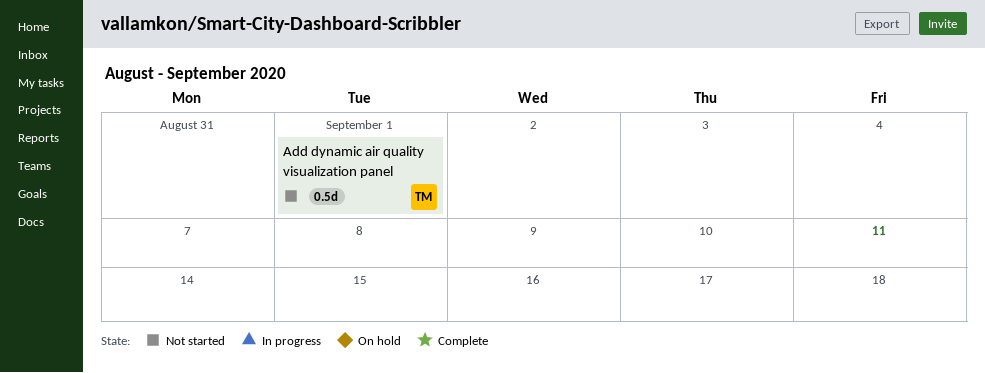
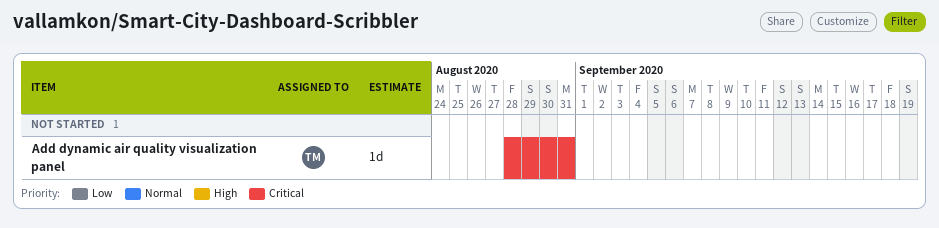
Add dynamic air quality visualization panel, estimate: 0.5d -> 1d
Add dynamic air quality visualization panel, due: Sep 1 -> Aug 31

